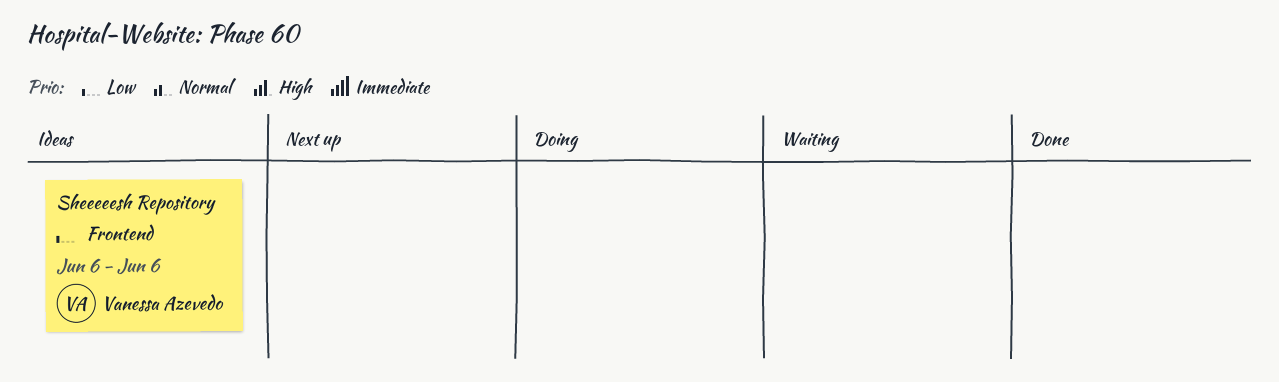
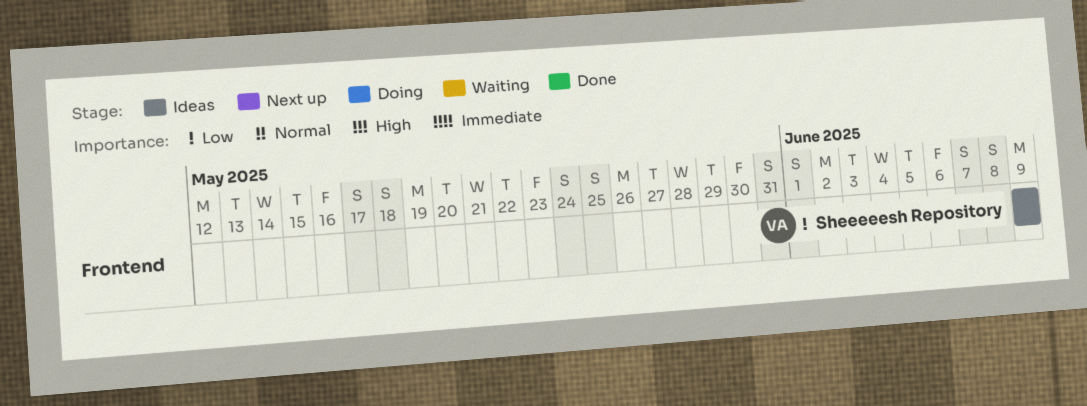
Sheeeeesh Repository, start: Jun 6 -> Jun 9
Sheeeeesh Repository, due: Jun 6 -> Jun 9

